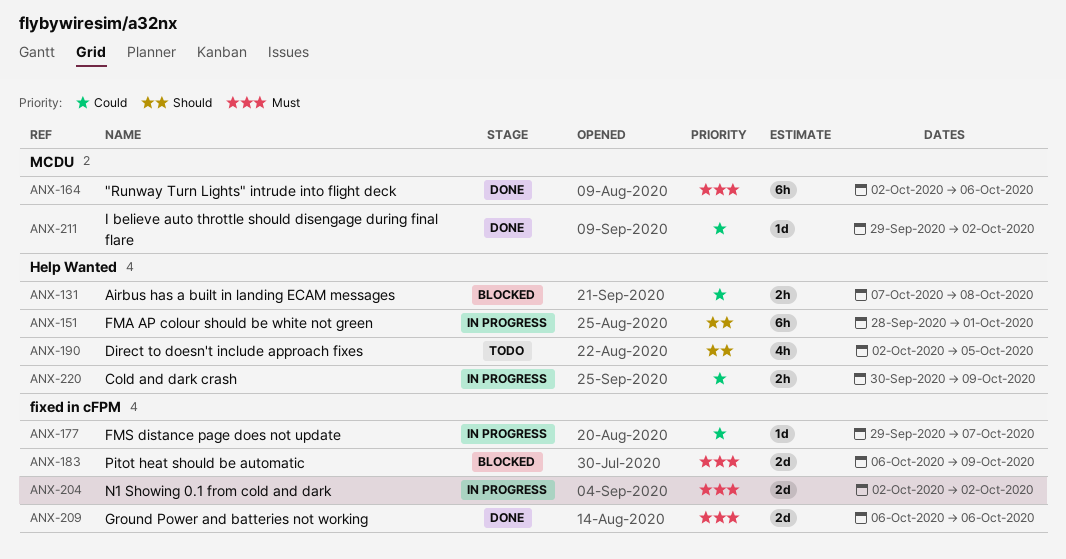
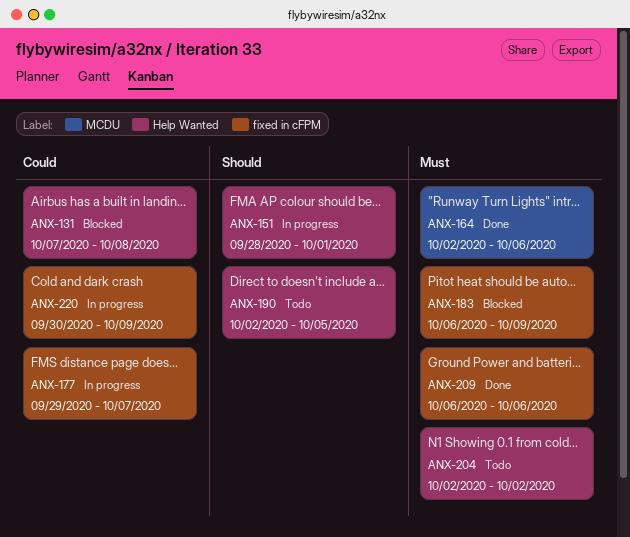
ANX-204, status: In progress -> Todo
ANX-204, label: fixed in cFPM -> Help Wanted
ANX-211: present -> none
ANX-220, label: Help Wanted -> fixed in cFPM

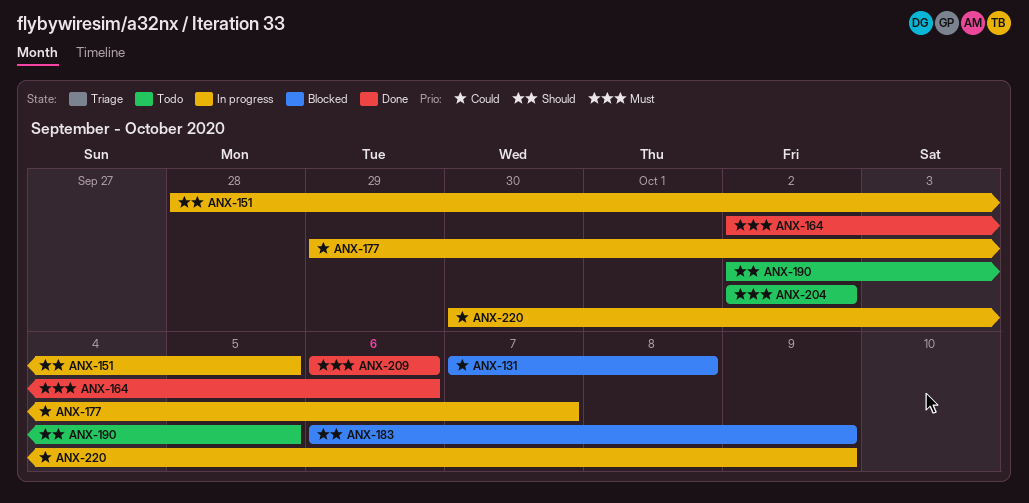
ANX-151, due: Oct 1 -> Oct 5
ANX-183, priority: Must -> Should

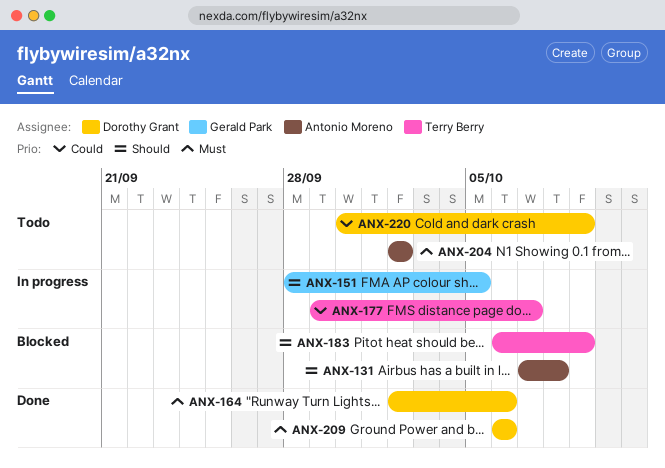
ANX-131, priority: Could -> Should
ANX-190: present -> none
ANX-220, status: In progress -> Todo

